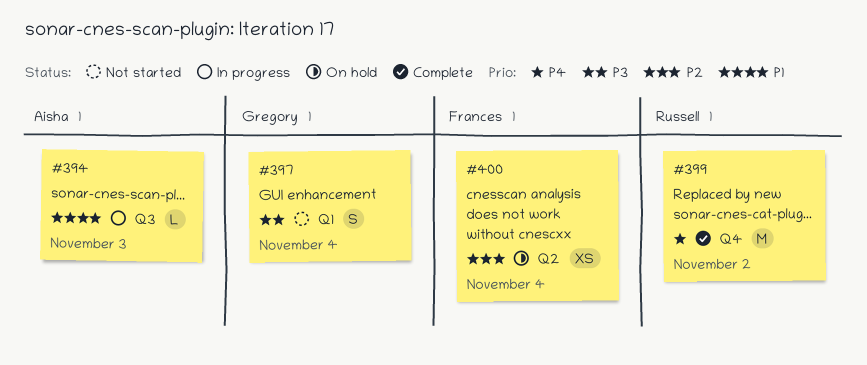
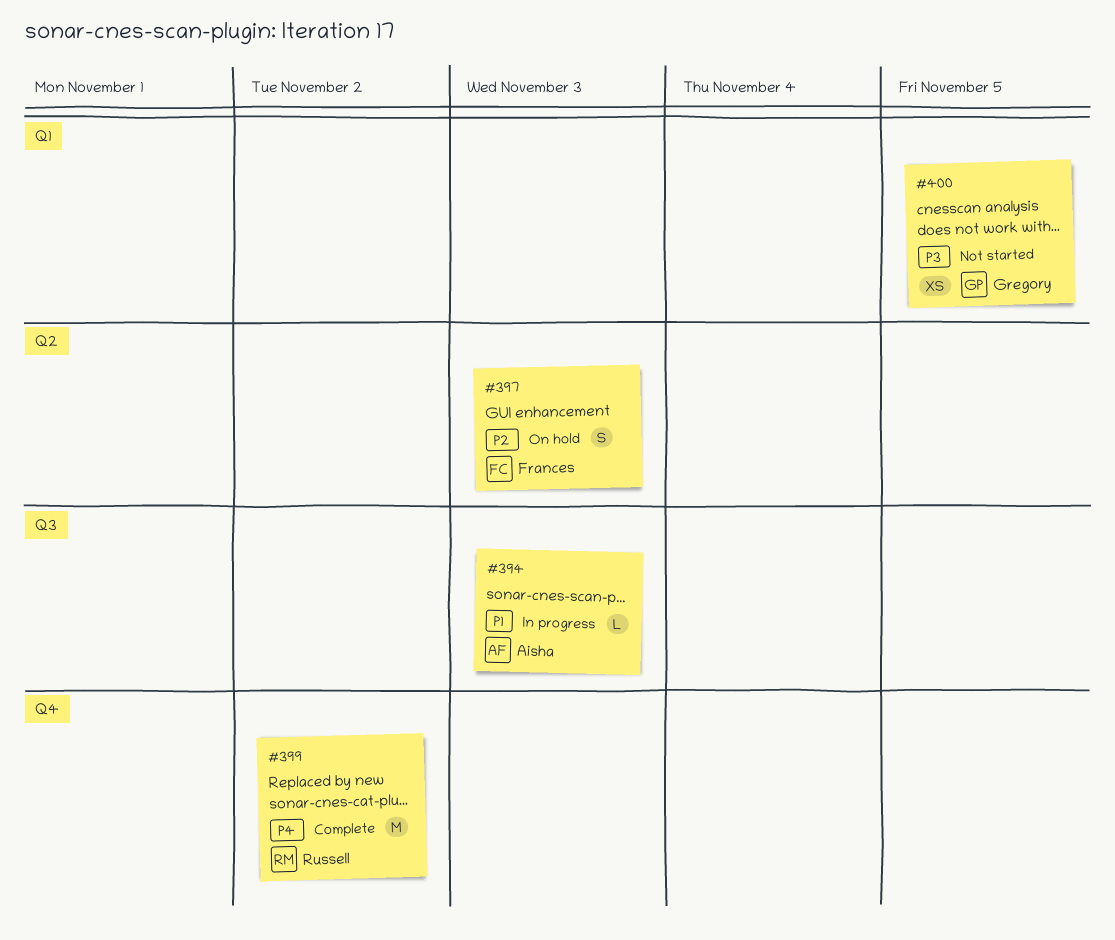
#397, status: Not started -> On hold
#397, owner: Gregory -> Frances
#397, priority: P3 -> P2
#397, label: Q1 -> Q2
#397, due: Nov 4 -> Nov 3
#400, status: On hold -> Not started
#400, owner: Frances -> Gregory
#400, priority: P2 -> P3
#400, label: Q2 -> Q1
#400, due: Nov 4 -> Nov 5

